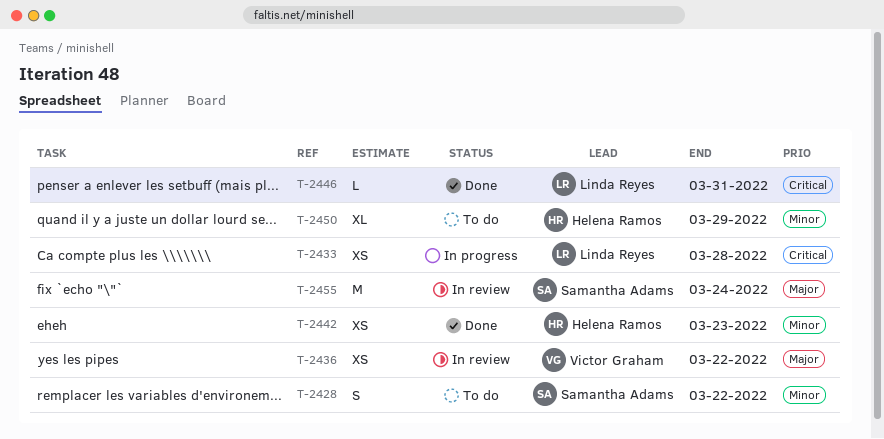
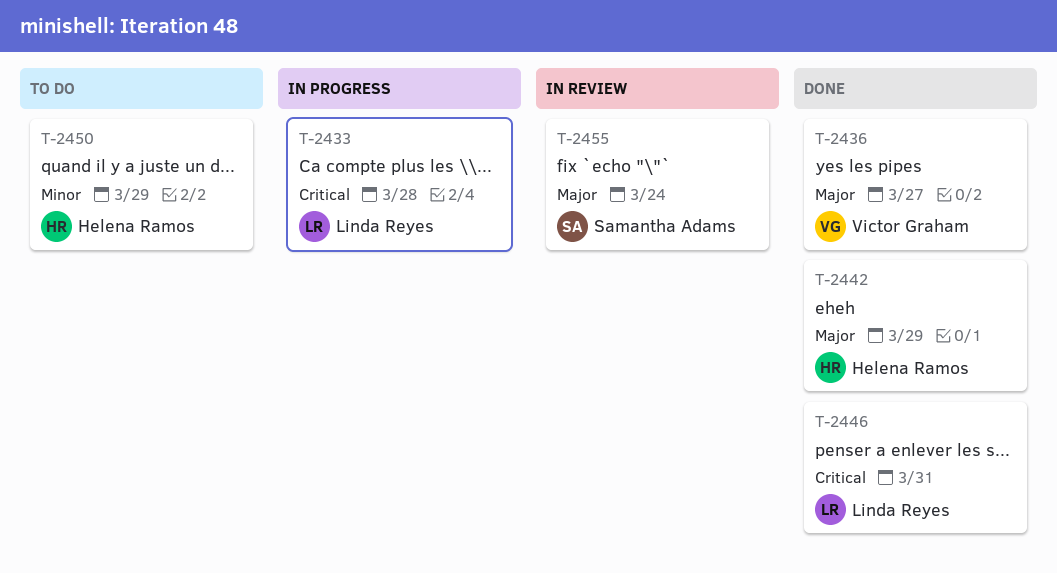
T-2428: present -> none
T-2436, status: In review -> Done
T-2436, due: Mar 22 -> Mar 27
T-2442, priority: Minor -> Major
T-2442, due: Mar 23 -> Mar 29

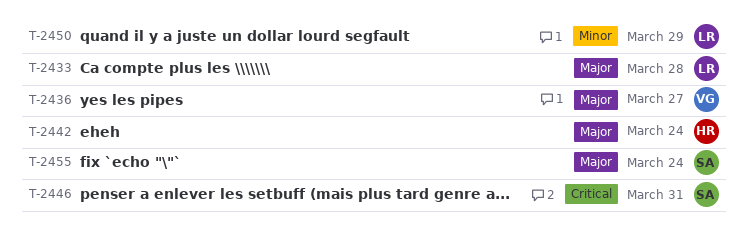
T-2433, priority: Critical -> Major
T-2442, due: Mar 29 -> Mar 24
T-2446, owner: Linda Reyes -> Samantha Adams
T-2450, owner: Helena Ramos -> Linda Reyes

